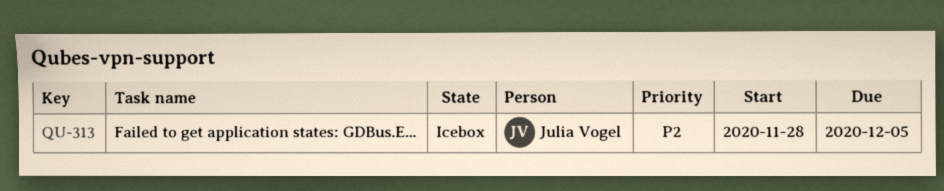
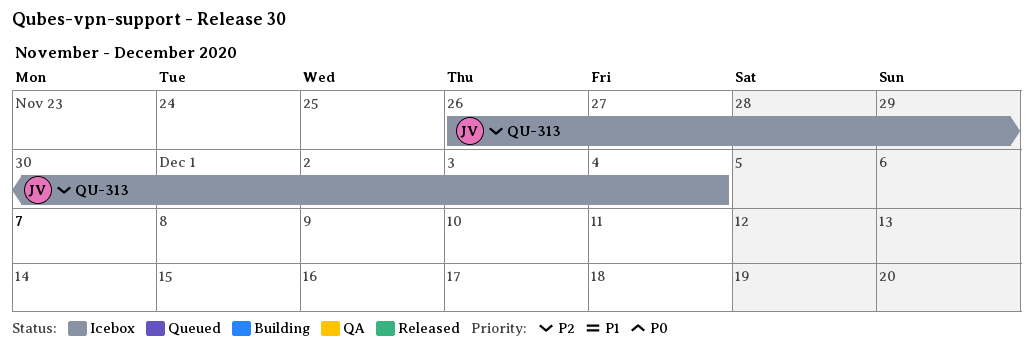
QU-313, start: Nov 28 -> Nov 26
QU-313, due: Dec 5 -> Dec 4

